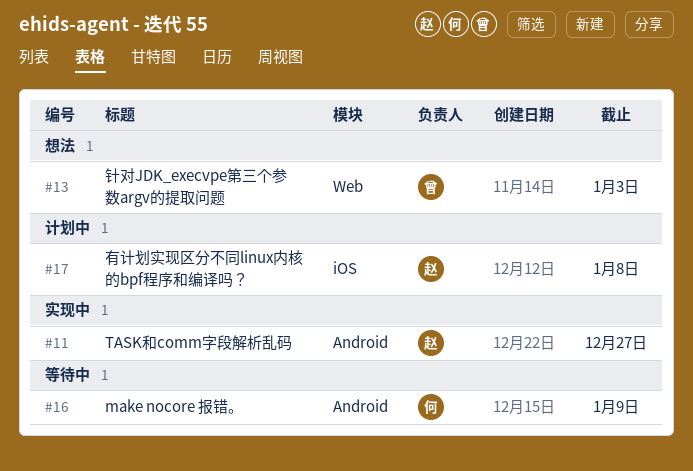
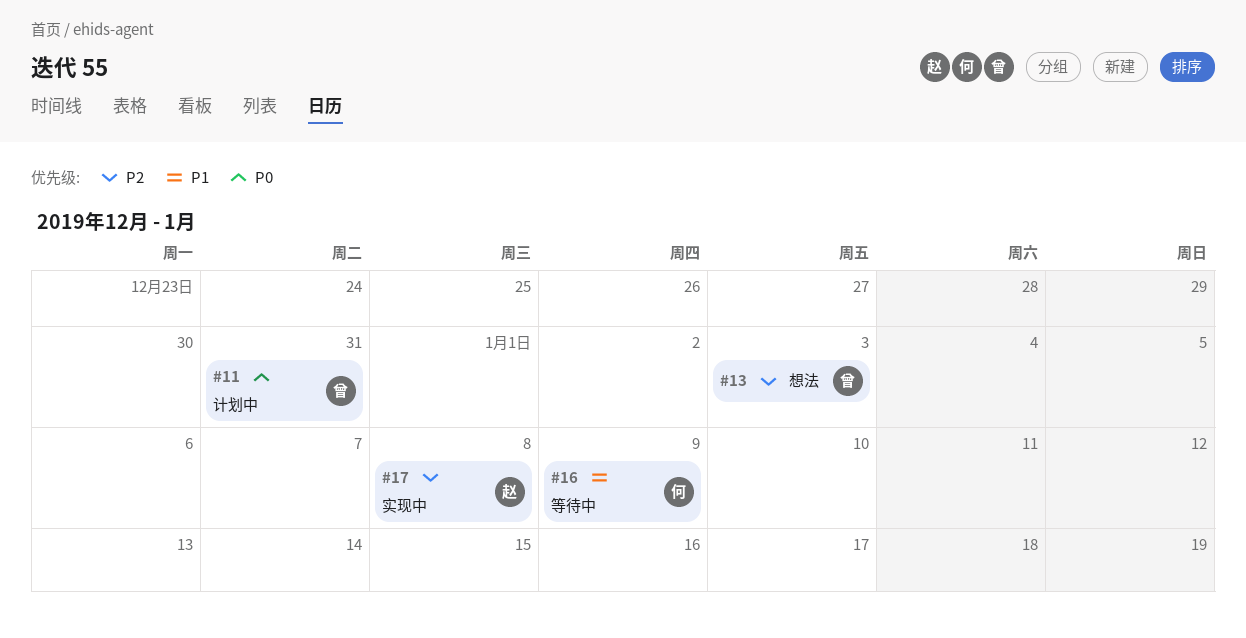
#11, status: 实现中 -> 计划中
#11, owner: 赵 -> 曾
#11, due: Dec 27 -> Dec 31
#17, status: 计划中 -> 实现中

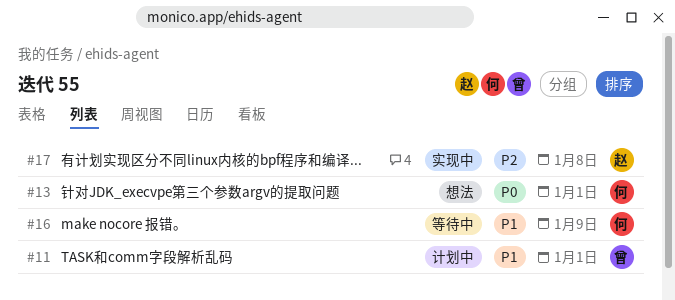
#11, priority: P0 -> P1
#11, due: Dec 31 -> Jan 1
#13, owner: 曾 -> 何
#13, priority: P2 -> P0
#13, due: Jan 3 -> Jan 1

